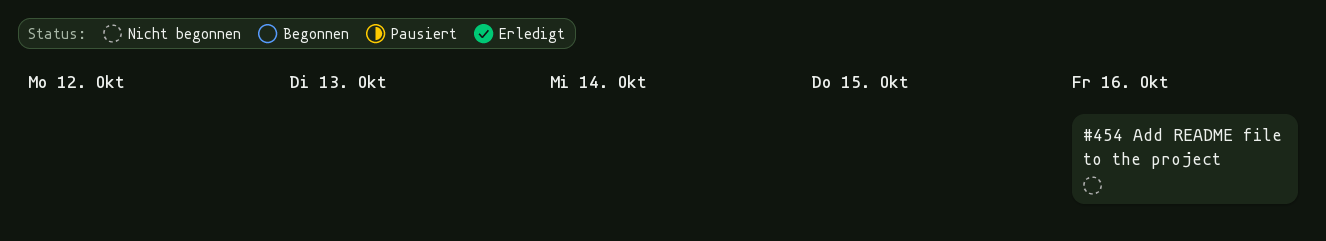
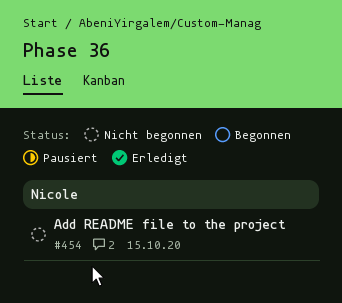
#454, due: Oct 16 -> Oct 15

